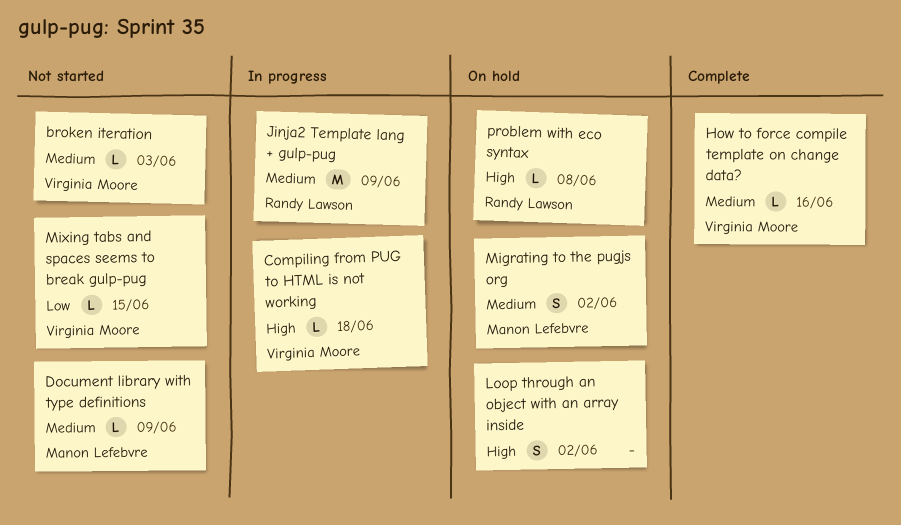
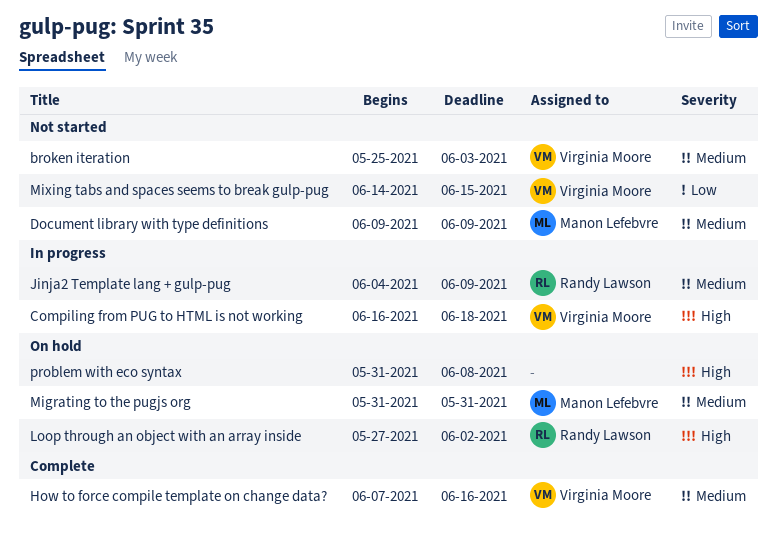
Loop through an object with an array inside, owner: none -> Randy Lawson
Migrating to the pugjs org, due: Jun 2 -> May 31
problem with eco syntax, owner: Randy Lawson -> none

